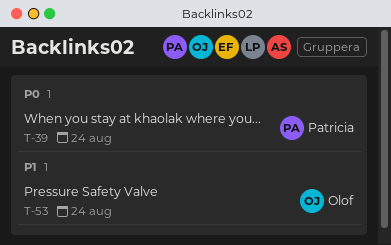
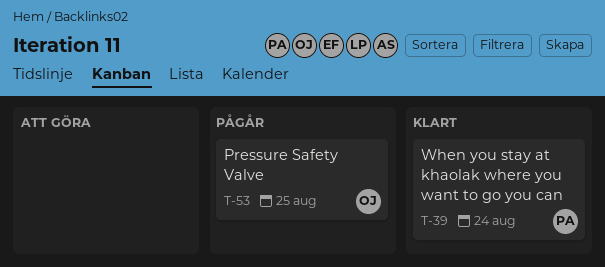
T-53, due: Aug 24 -> Aug 25

